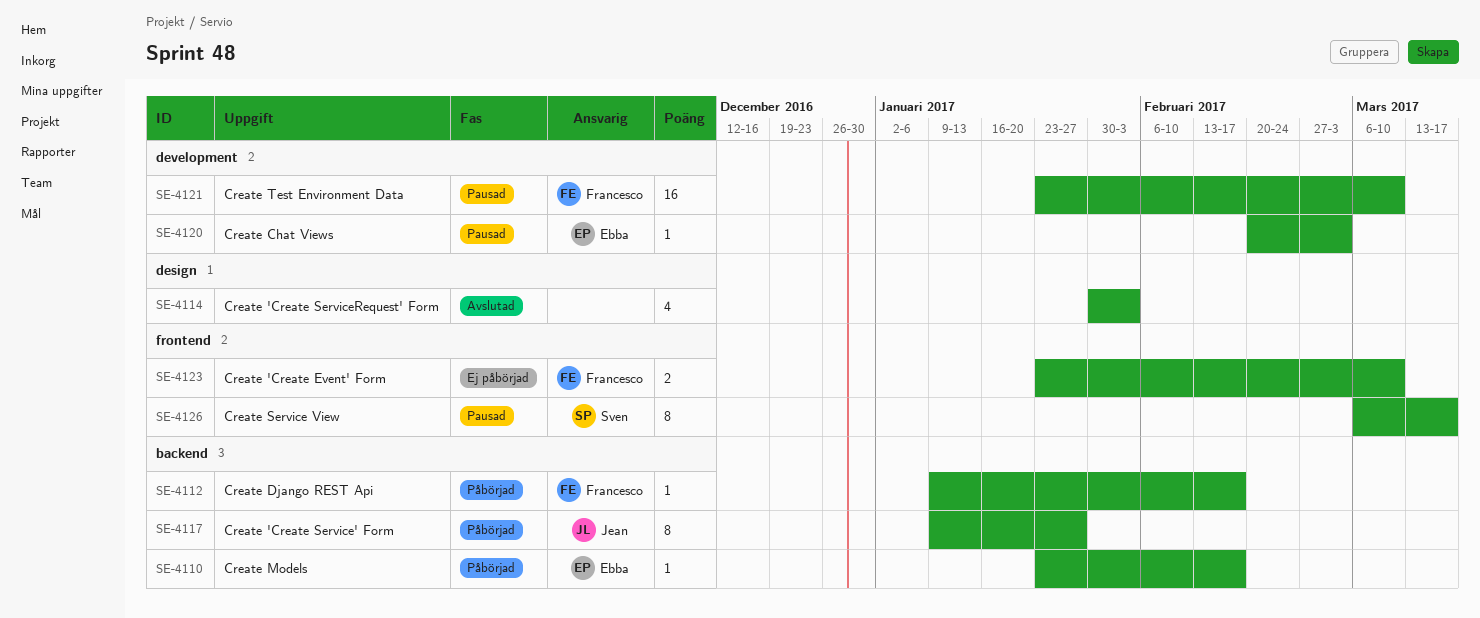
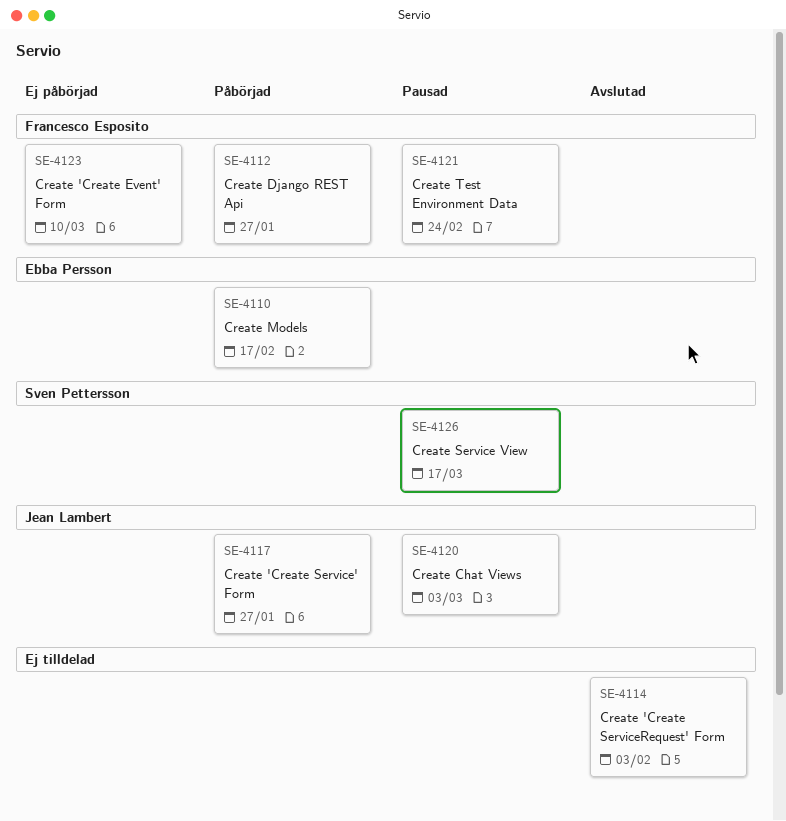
SE-4112, due: Feb 17 -> Jan 27
SE-4120, owner: Ebba Persson -> Jean Lambert
SE-4121, due: Mar 10 -> Feb 24

